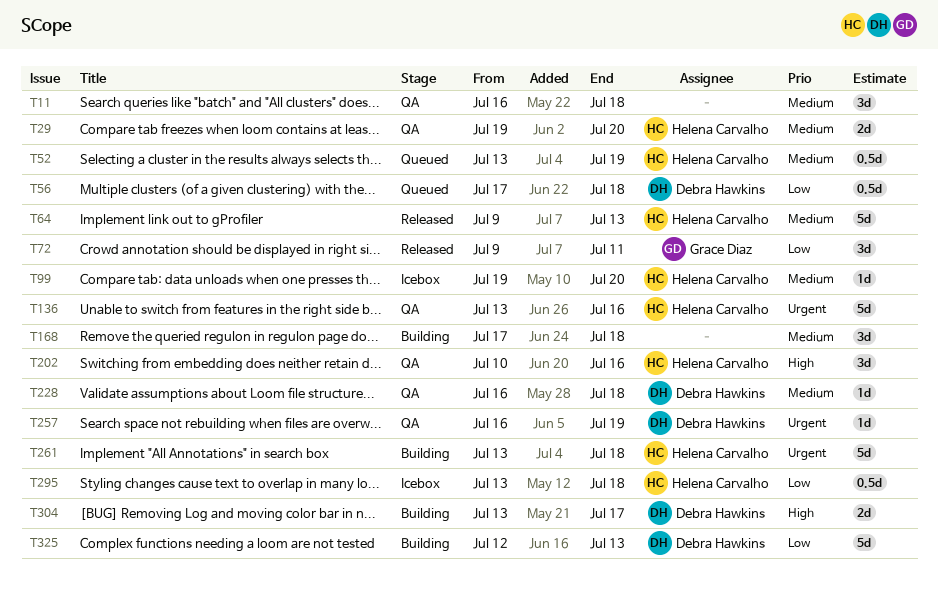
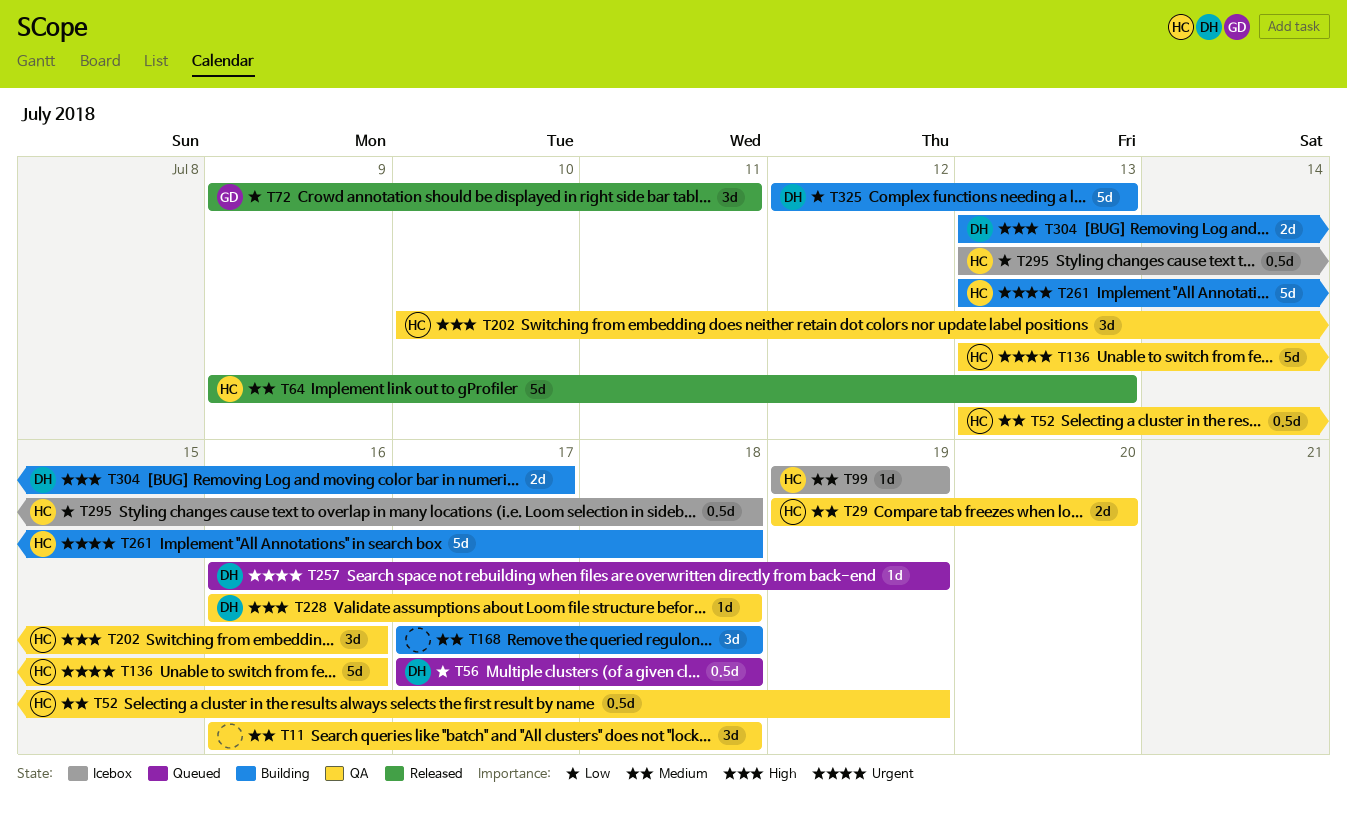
T52, status: Queued -> QA
T99, due: Jul 20 -> Jul 19
T228, priority: Medium -> High
T257, status: QA -> Queued

